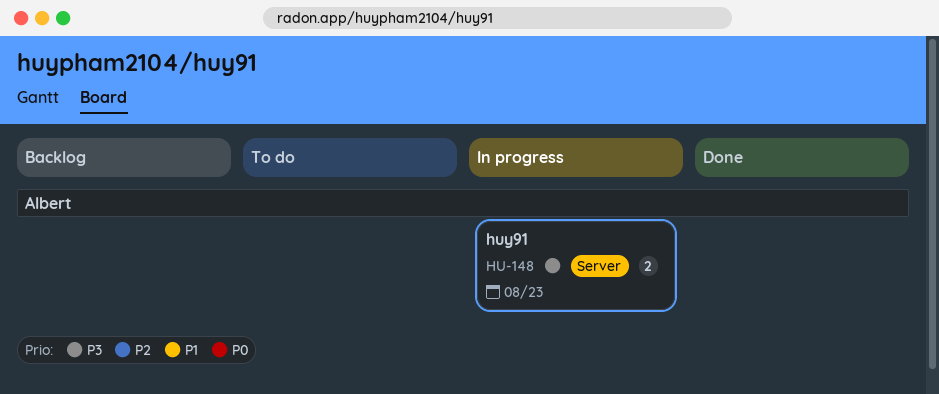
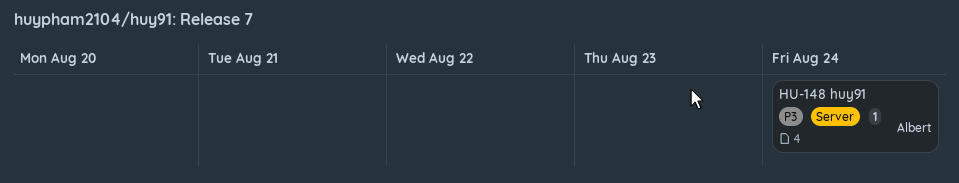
HU-148, estimate: 2 -> 1
HU-148, due: Aug 23 -> Aug 24

